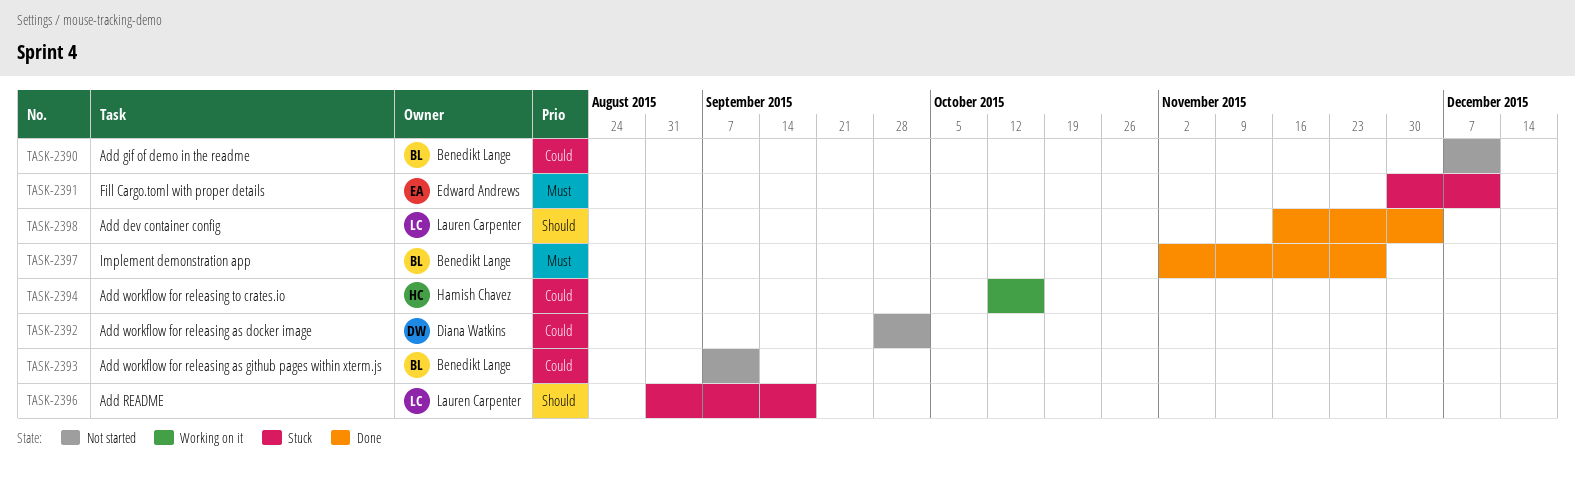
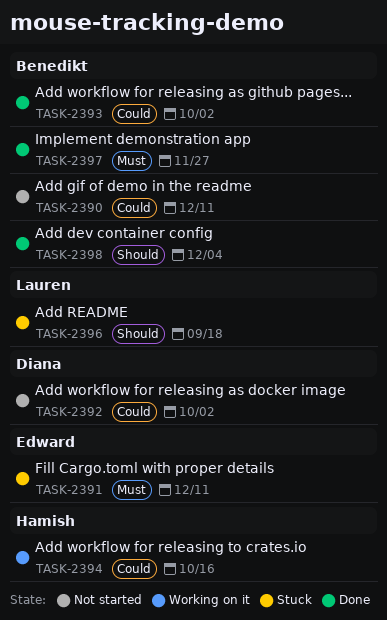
TASK-2393, status: Not started -> Done
TASK-2393, due: Sep 11 -> Oct 2
TASK-2398, owner: Lauren Carpenter -> Benedikt Lange

